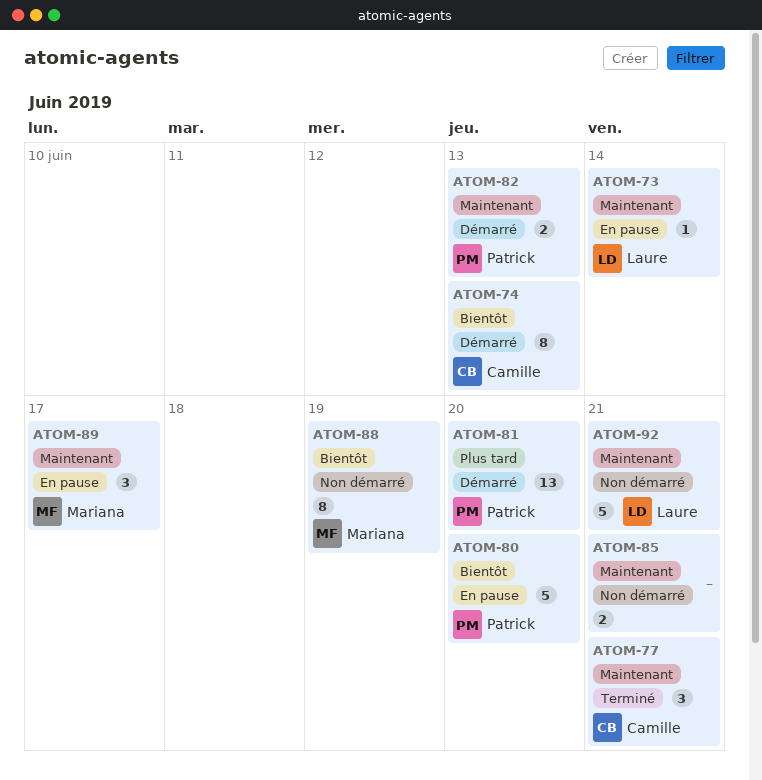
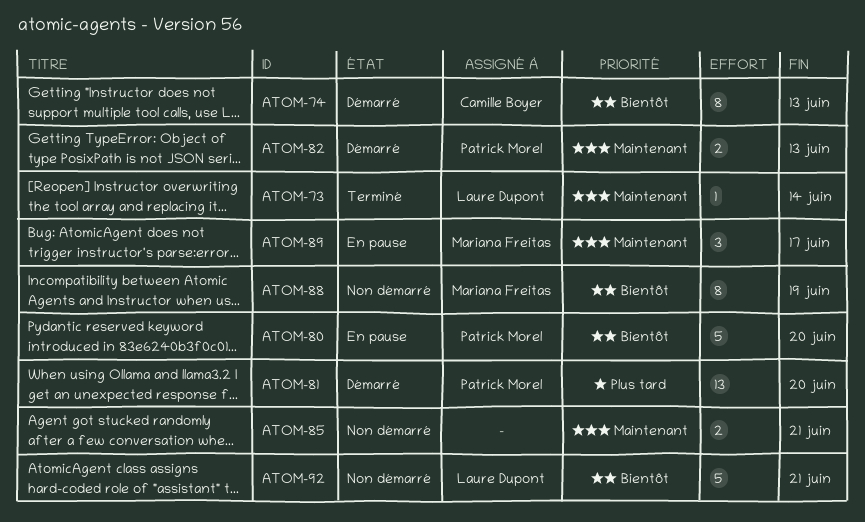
ATOM-73, status: En pause -> Terminé
ATOM-77: present -> none
ATOM-92, priority: Maintenant -> Bientôt

